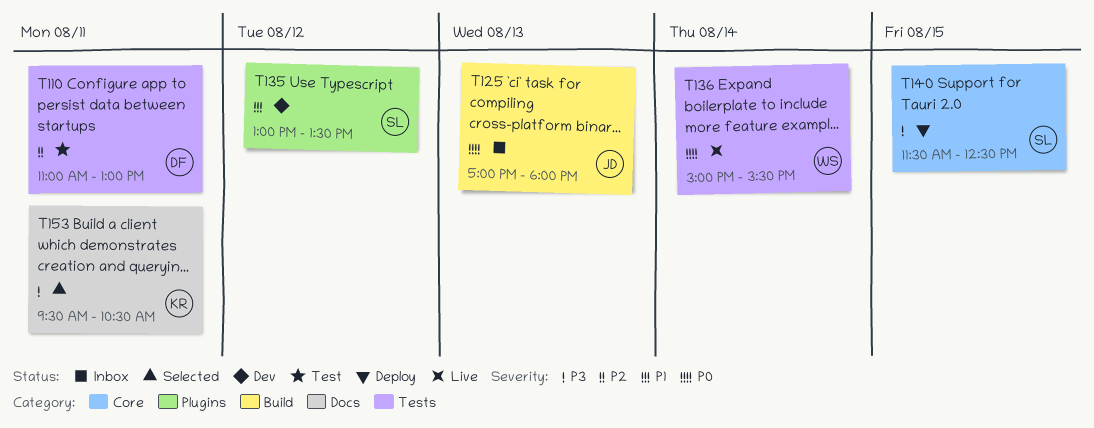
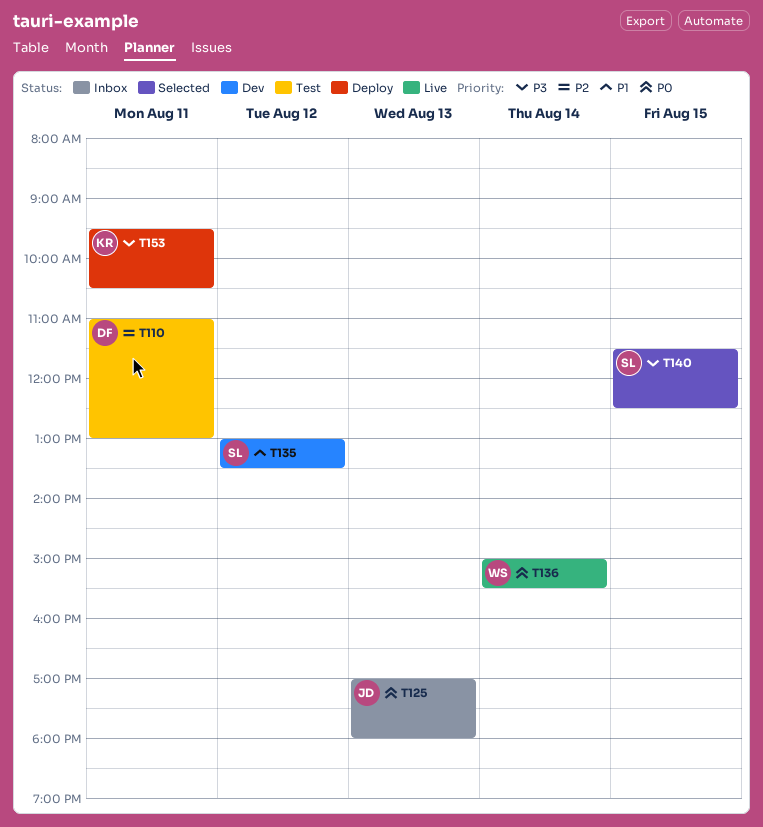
T140, status: Deploy -> Selected
T153, status: Selected -> Deploy

